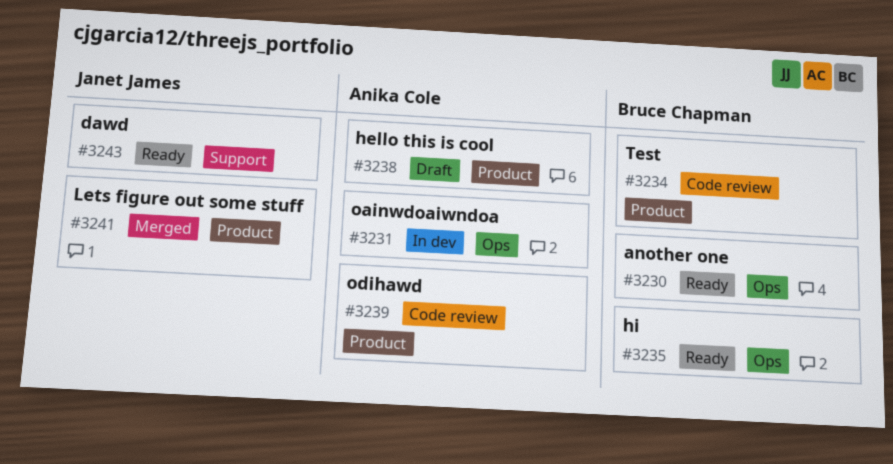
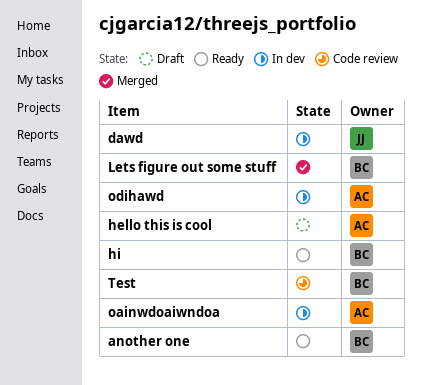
dawd, status: Ready -> In dev
Lets figure out some stuff, owner: Janet James -> Bruce Chapman
odihawd, status: Code review -> In dev

